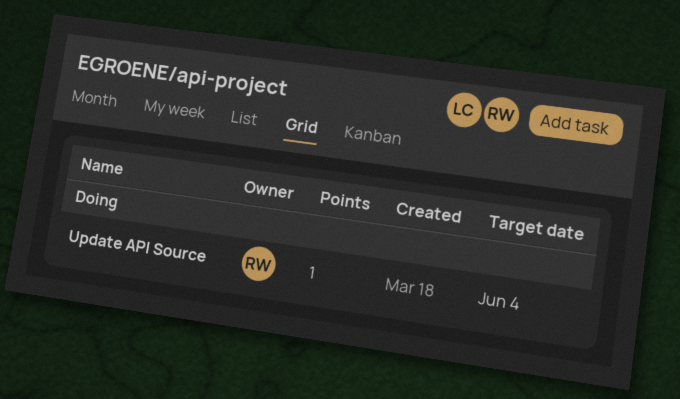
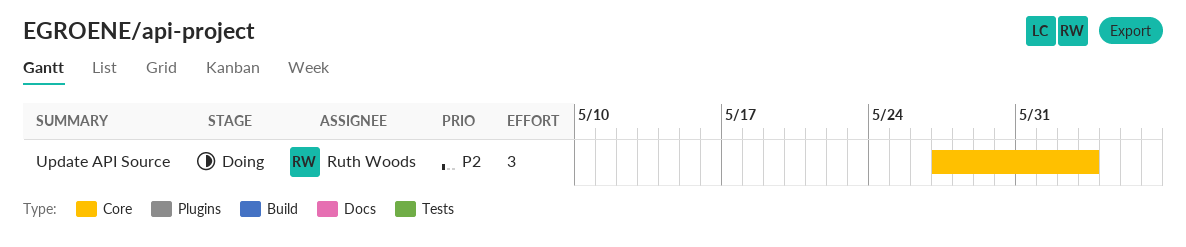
Update API Source, estimate: 1 -> 3
Update API Source, due: Jun 4 -> Jun 3

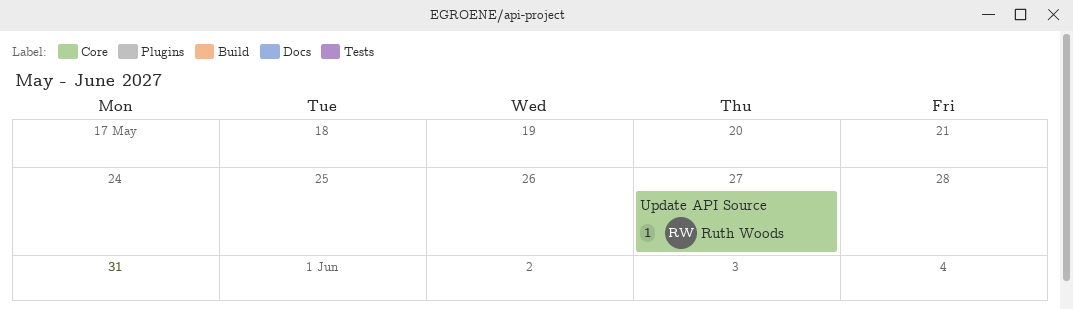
Update API Source, estimate: 3 -> 1
Update API Source, due: Jun 3 -> May 27

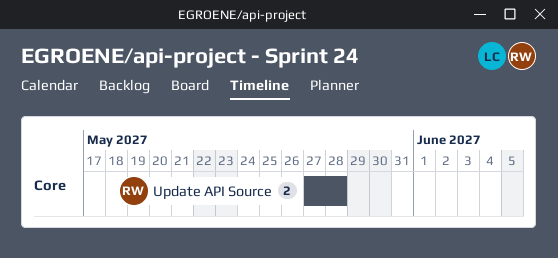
Update API Source, estimate: 1 -> 2
Update API Source, due: May 27 -> May 28

